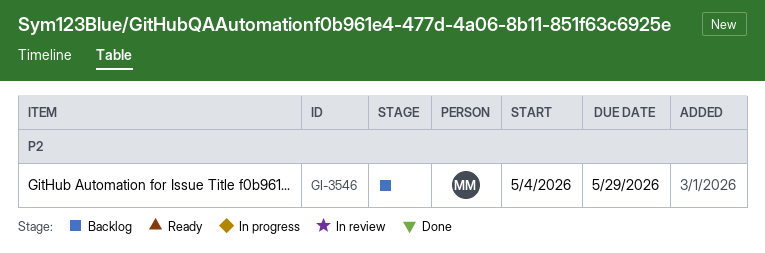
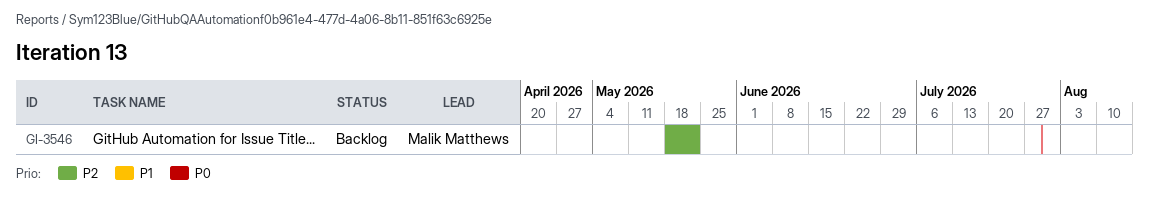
GI-3546, start: May 4 -> May 18
GI-3546, due: May 29 -> May 22

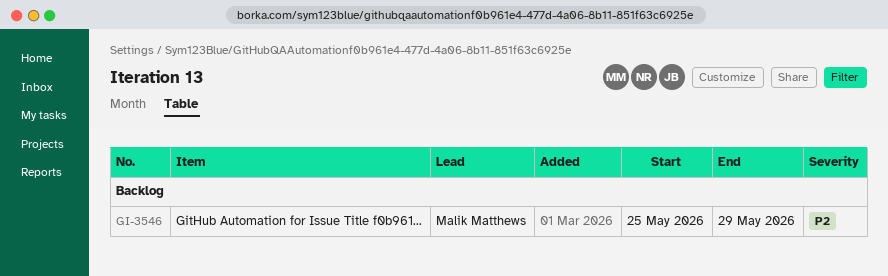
GI-3546, start: May 18 -> May 25
GI-3546, due: May 22 -> May 29

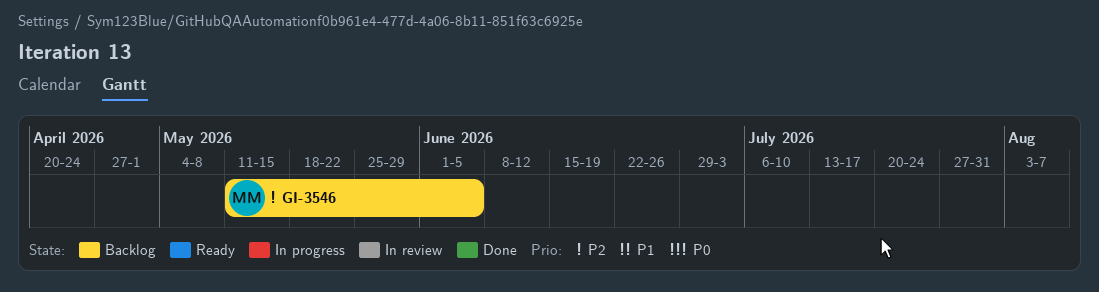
GI-3546, start: May 25 -> May 11
GI-3546, due: May 29 -> Jun 5

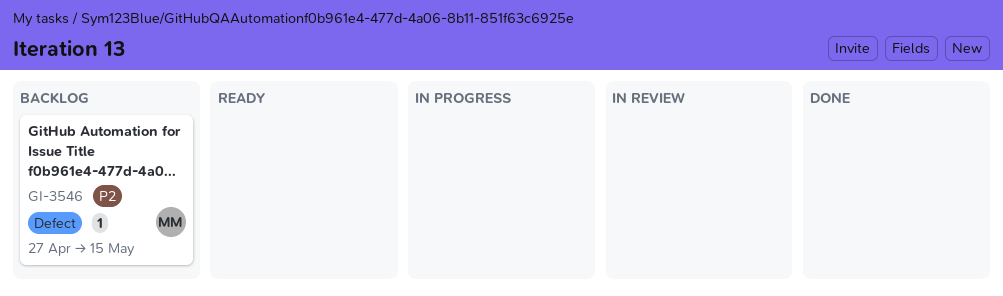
GI-3546, start: May 11 -> Apr 27
GI-3546, due: Jun 5 -> May 15

